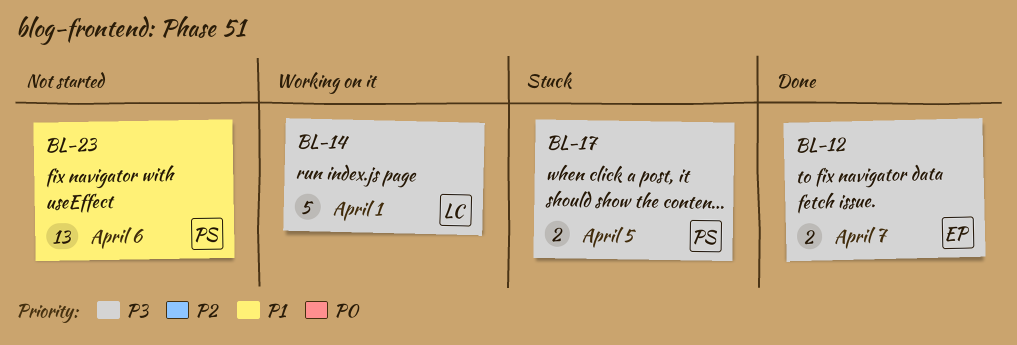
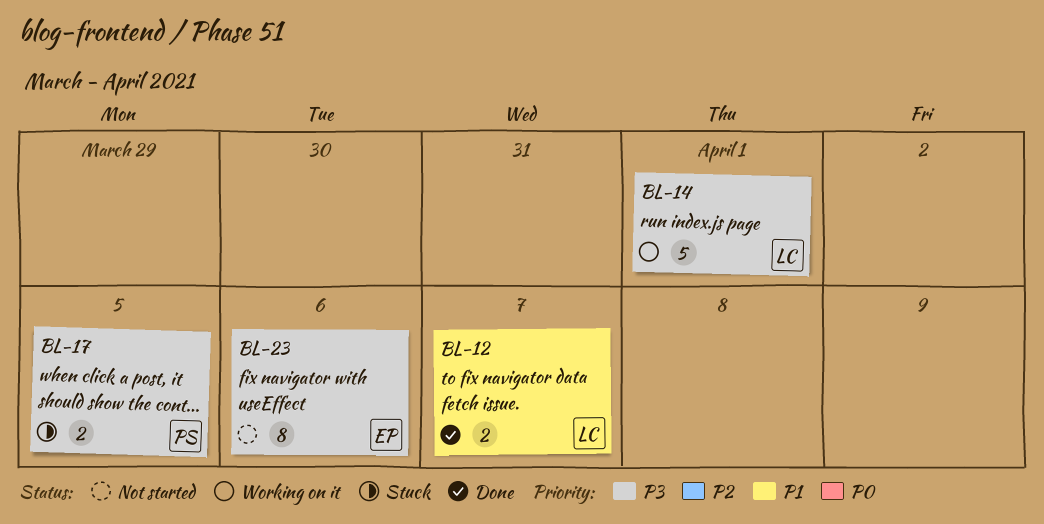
BL-12, owner: EP -> LC
BL-12, priority: P3 -> P1
BL-23, owner: PS -> EP
BL-23, priority: P1 -> P3
BL-23, estimate: 13 -> 8

